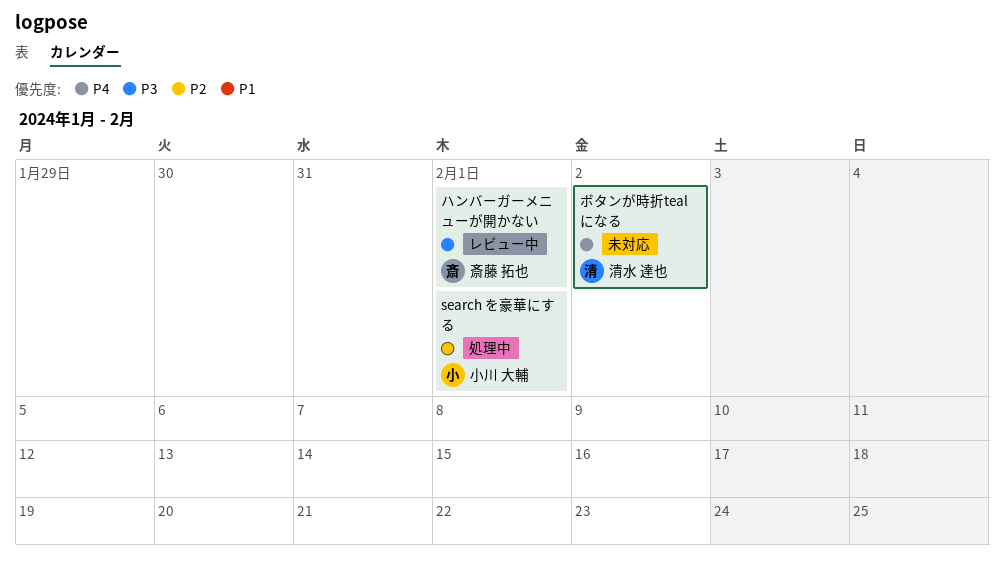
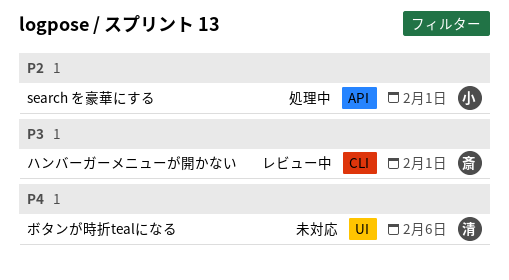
ボタンが時折tealになる, due: Feb 2 -> Feb 6

